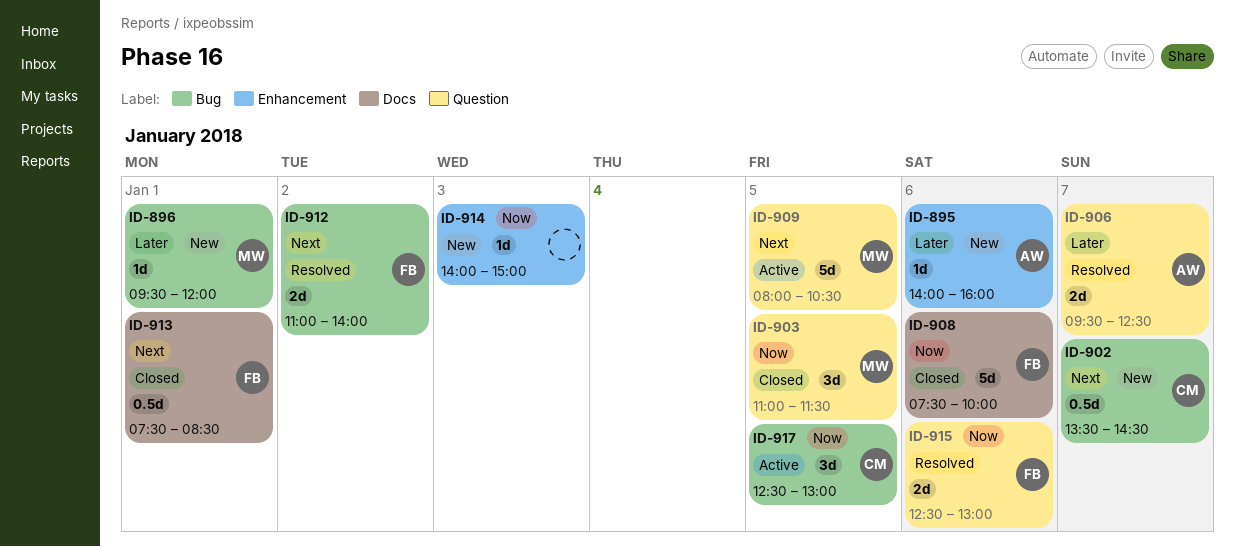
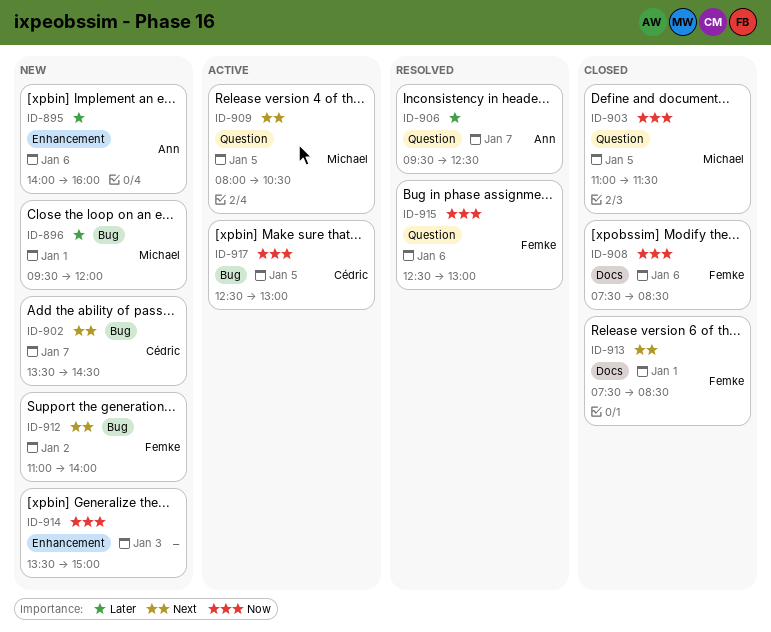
ID-908, ends: 10:00 -> 08:30
ID-912, status: Resolved -> New
ID-914, begins: 14:00 -> 13:30

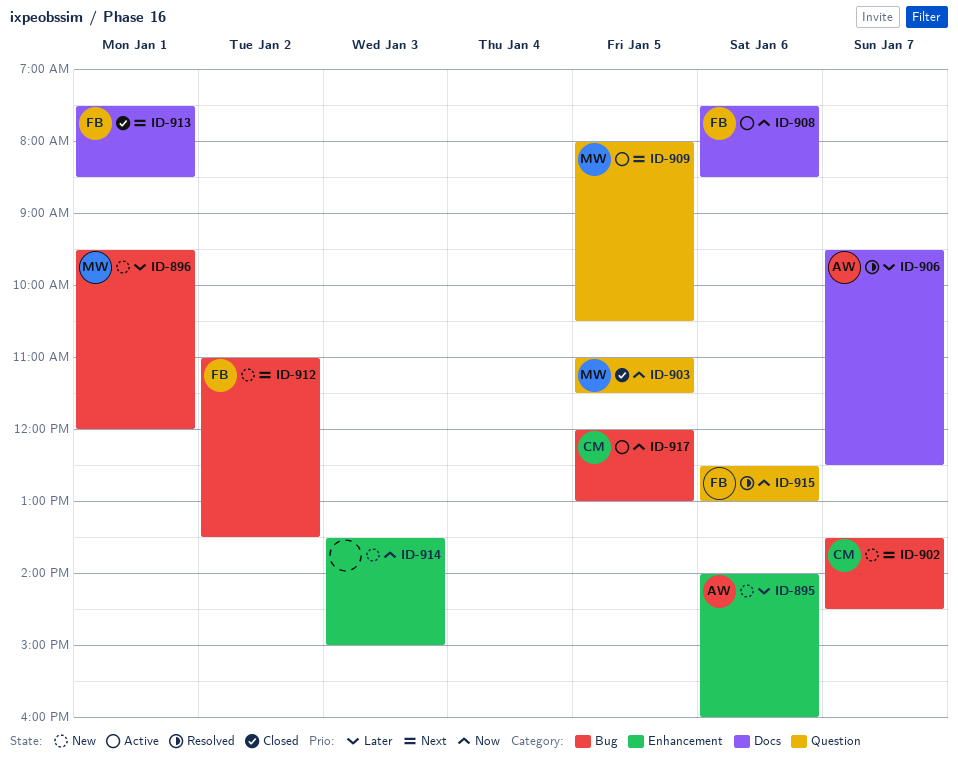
ID-906, label: Question -> Docs
ID-908, status: Closed -> Active
ID-912, ends: 14:00 -> 13:30
ID-917, begins: 12:30 -> 12:00

